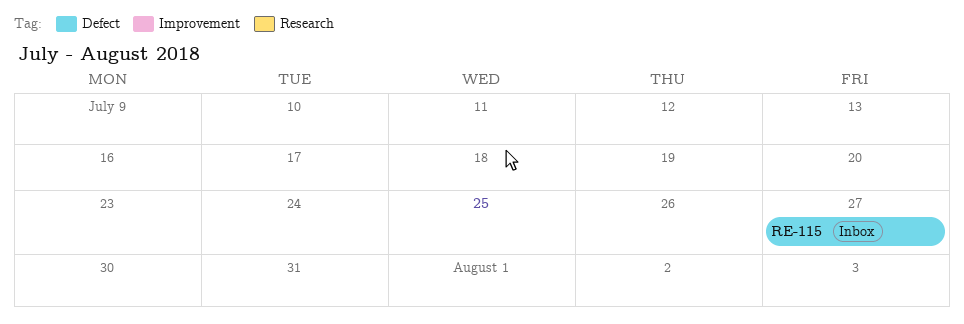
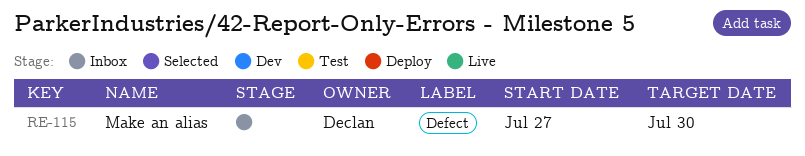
RE-115, due: Jul 27 -> Jul 30

